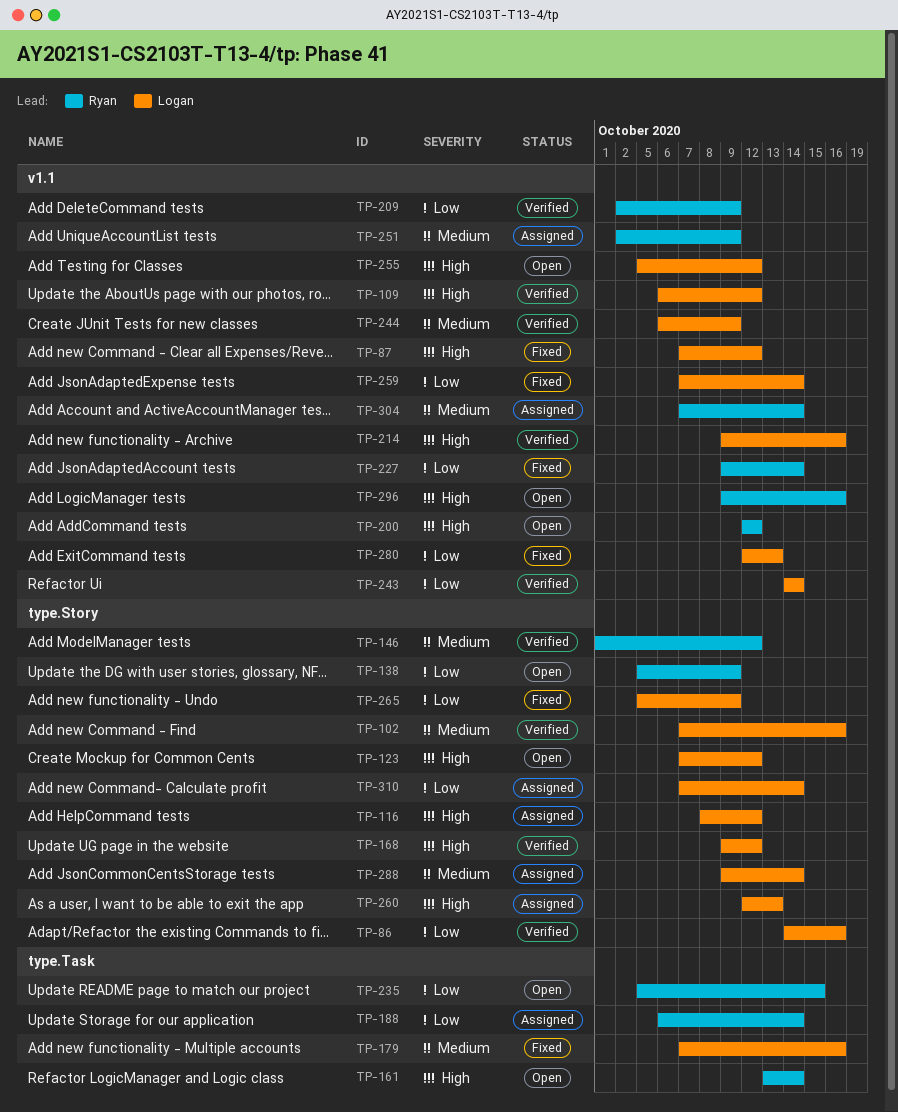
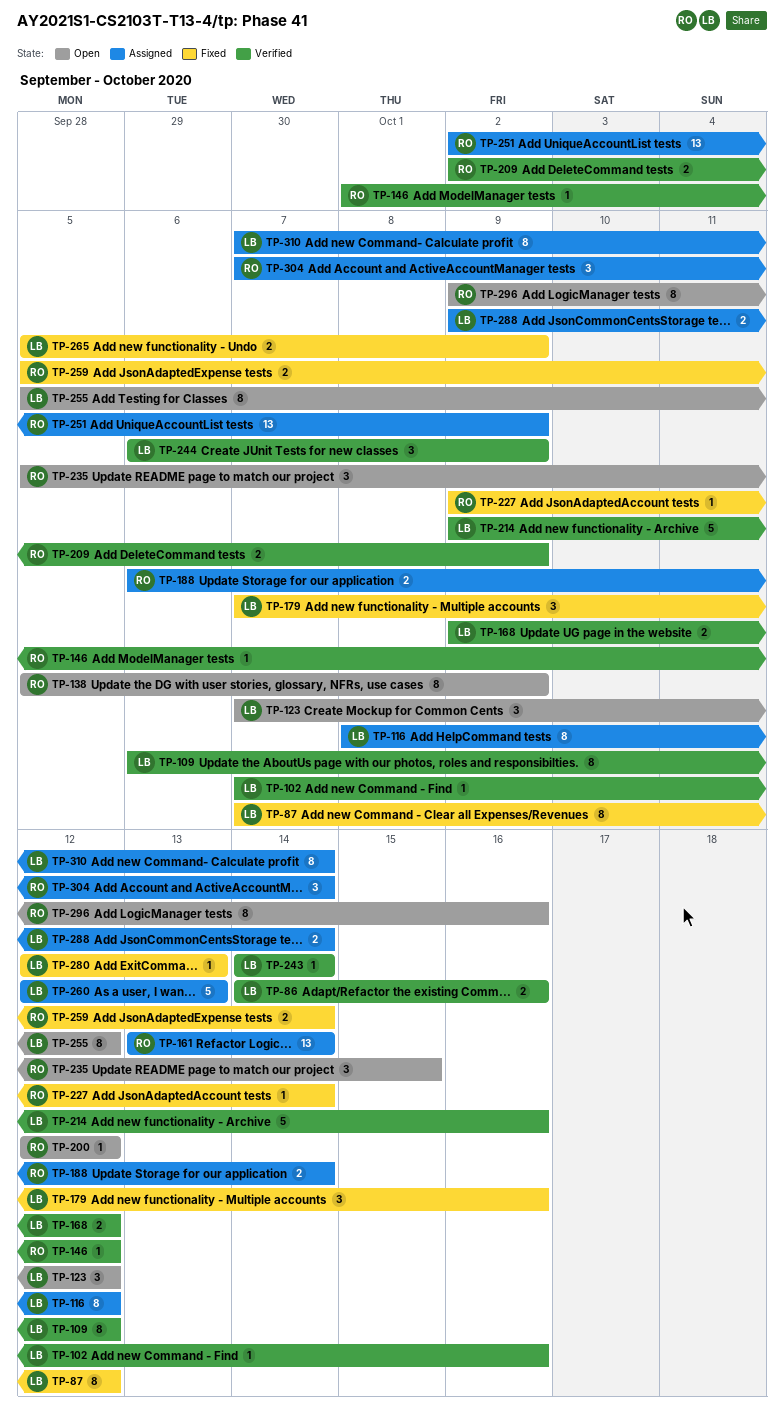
TP-161, status: Open -> Assigned
TP-259, owner: Logan -> Ryan
TP-259, start: Oct 7 -> Oct 5

